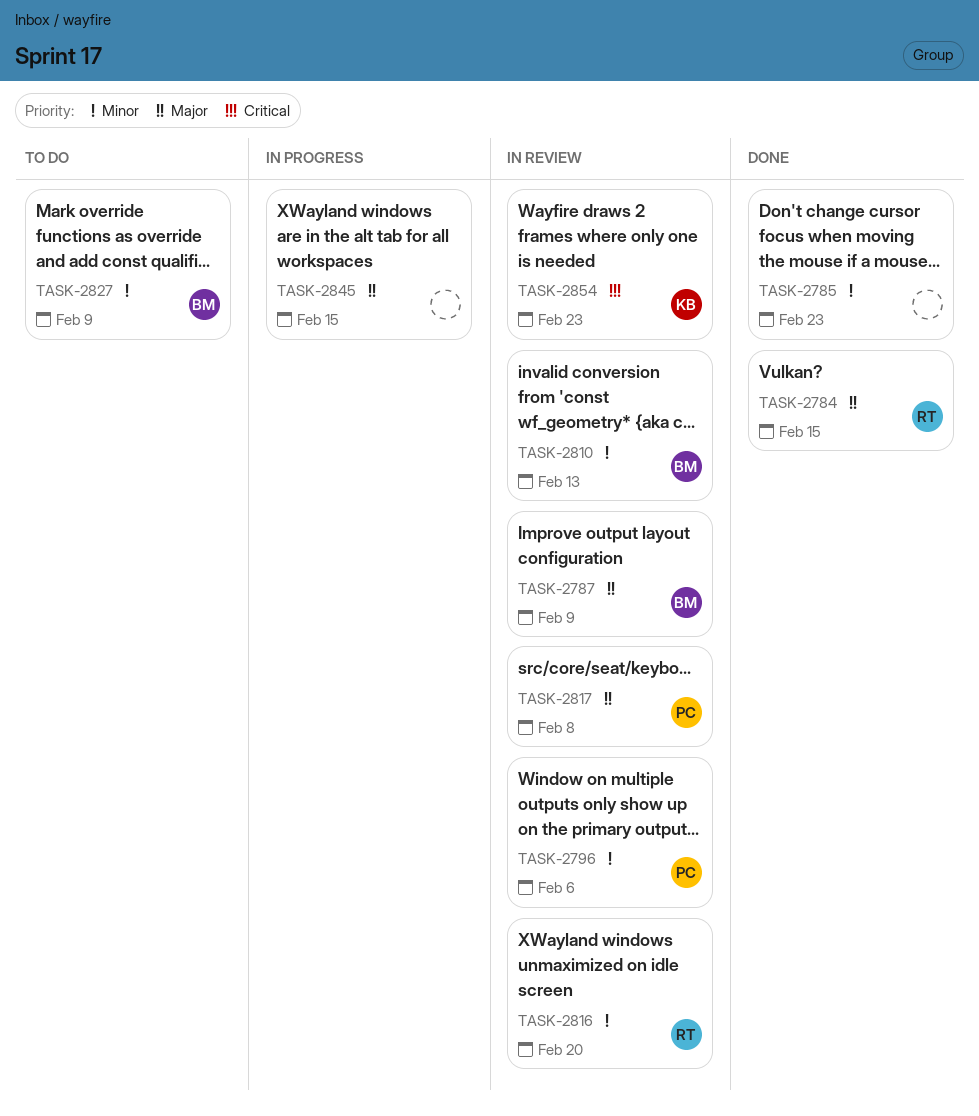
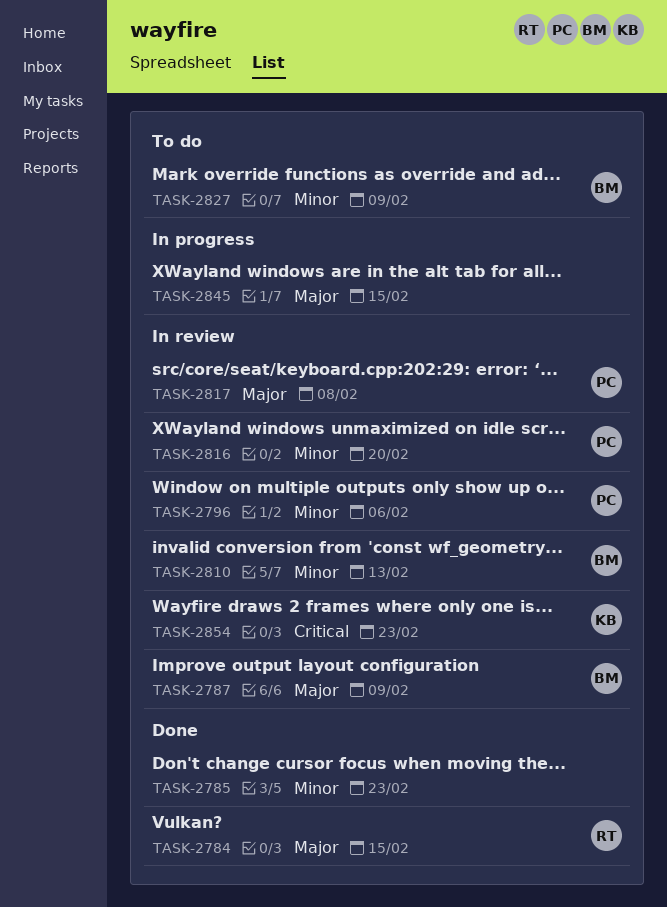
TASK-2816, owner: RT -> PC

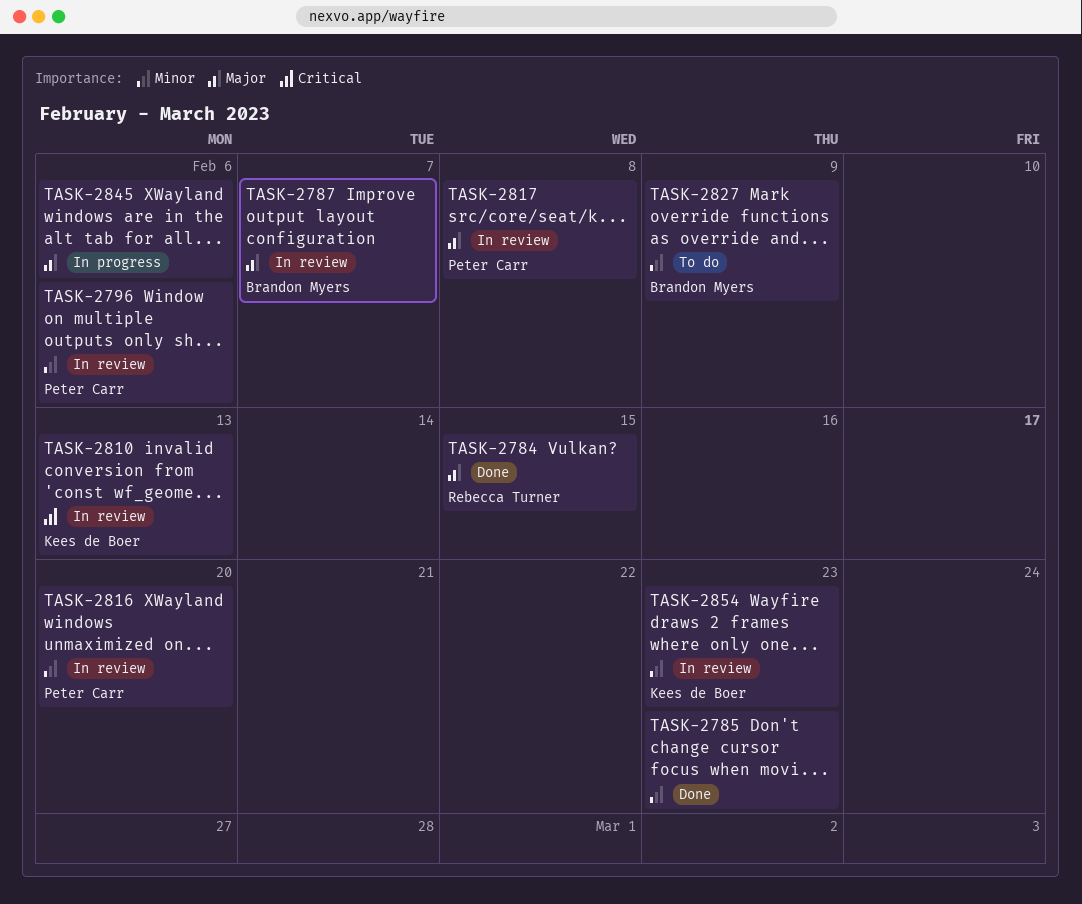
TASK-2787, due: Feb 9 -> Feb 7
TASK-2810, owner: Brandon Myers -> Kees de Boer
TASK-2810, priority: Minor -> Critical
TASK-2845, due: Feb 15 -> Feb 6
TASK-2854, priority: Critical -> Minor

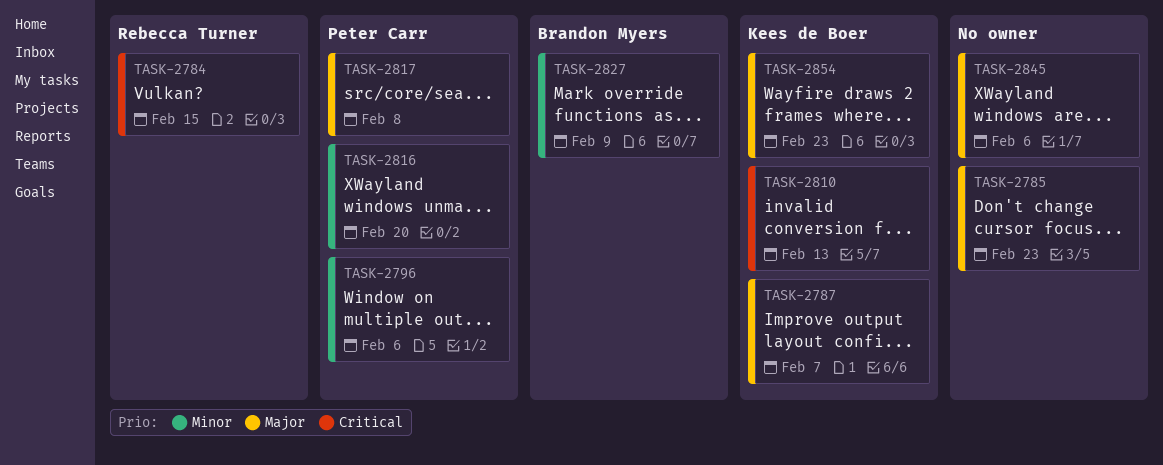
TASK-2784, priority: Major -> Critical
TASK-2785, priority: Minor -> Major
TASK-2787, owner: Brandon Myers -> Kees de Boer
TASK-2854, priority: Minor -> Major

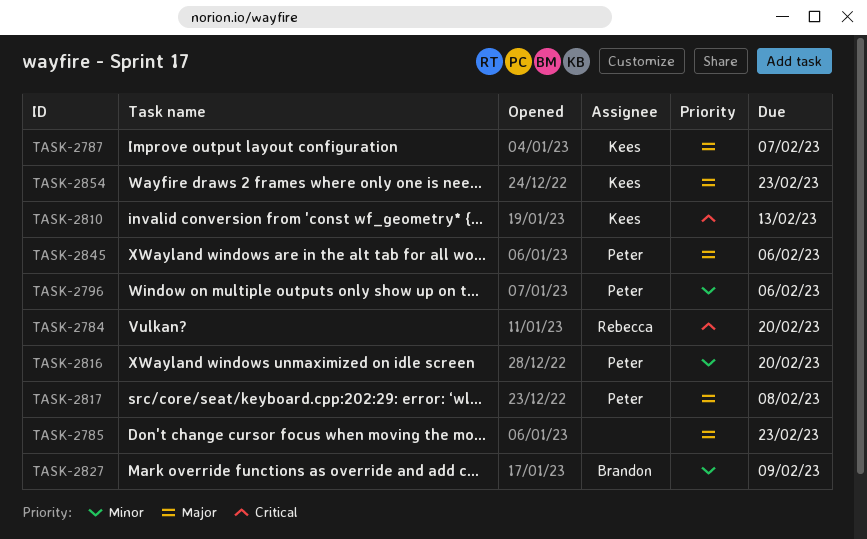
TASK-2784, due: Feb 15 -> Feb 20
TASK-2845, owner: none -> Peter Carr

